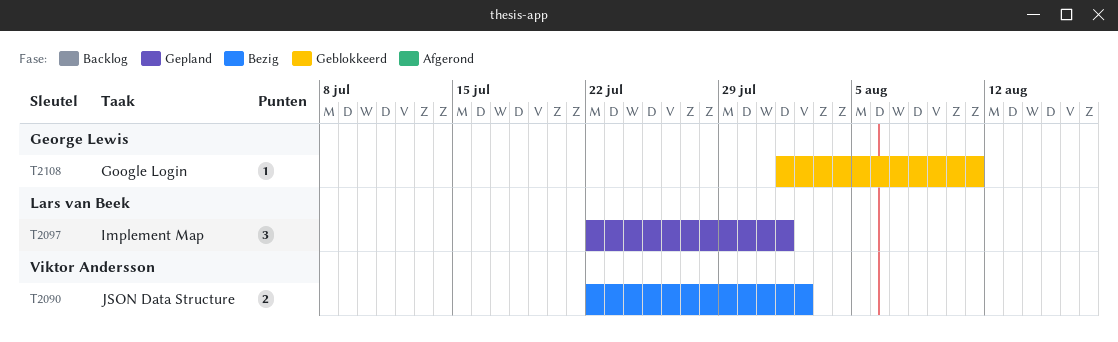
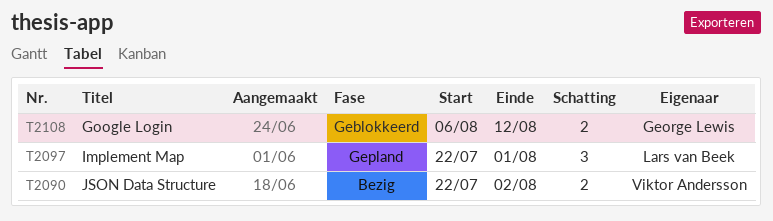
T2108, estimate: 1 -> 2
T2108, start: Aug 1 -> Aug 6
T2108, due: Aug 11 -> Aug 12

